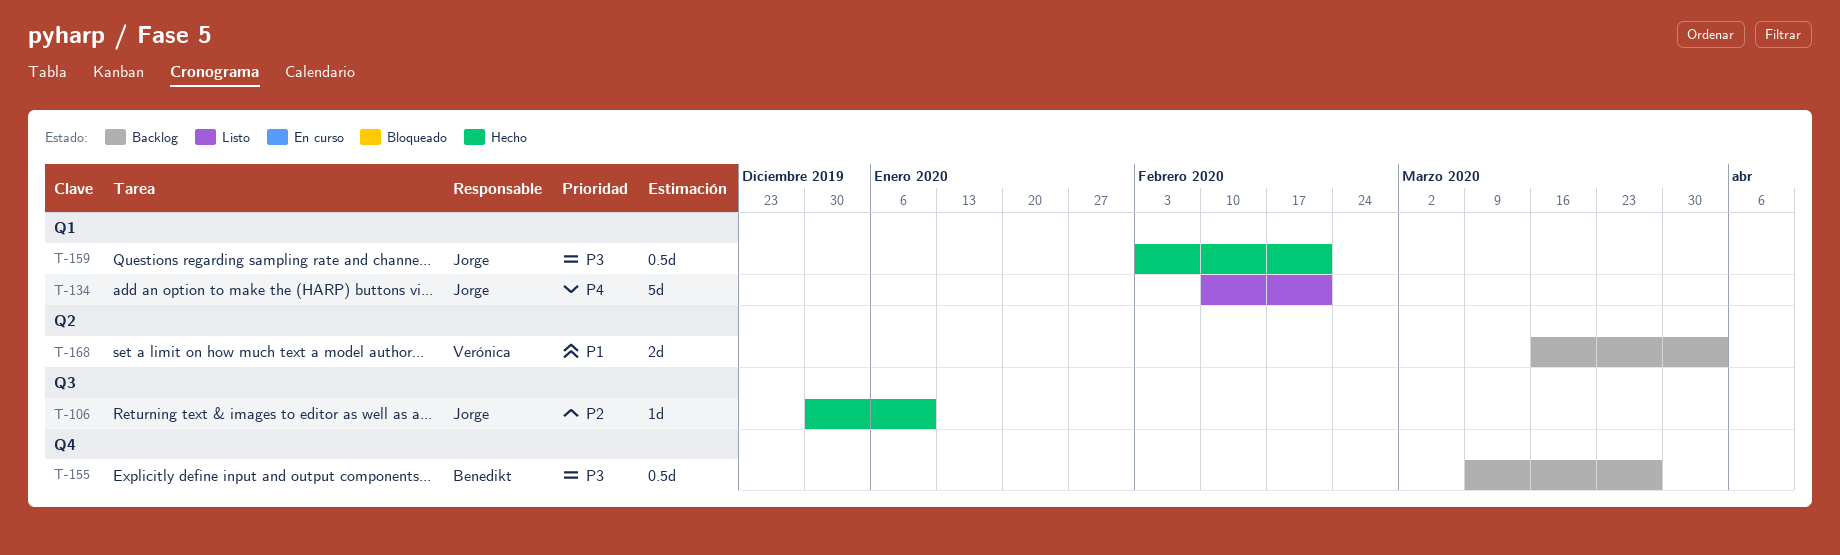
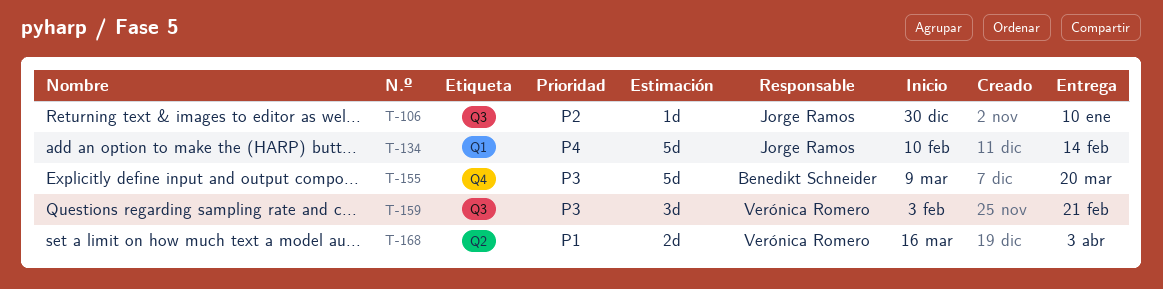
T-134, due: Feb 21 -> Feb 14
T-155, estimate: 0.5d -> 5d
T-155, due: Mar 27 -> Mar 20
T-159, owner: Jorge Ramos -> Verónica Romero
T-159, label: Q1 -> Q3
T-159, estimate: 0.5d -> 3d

